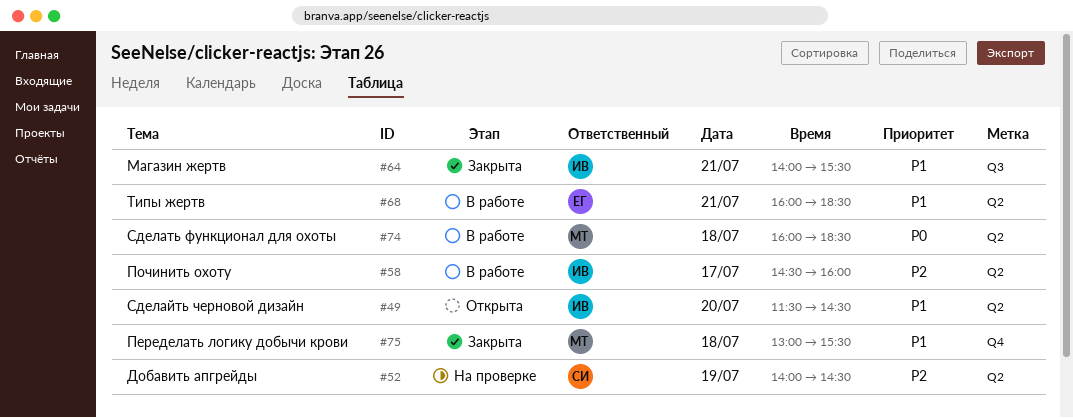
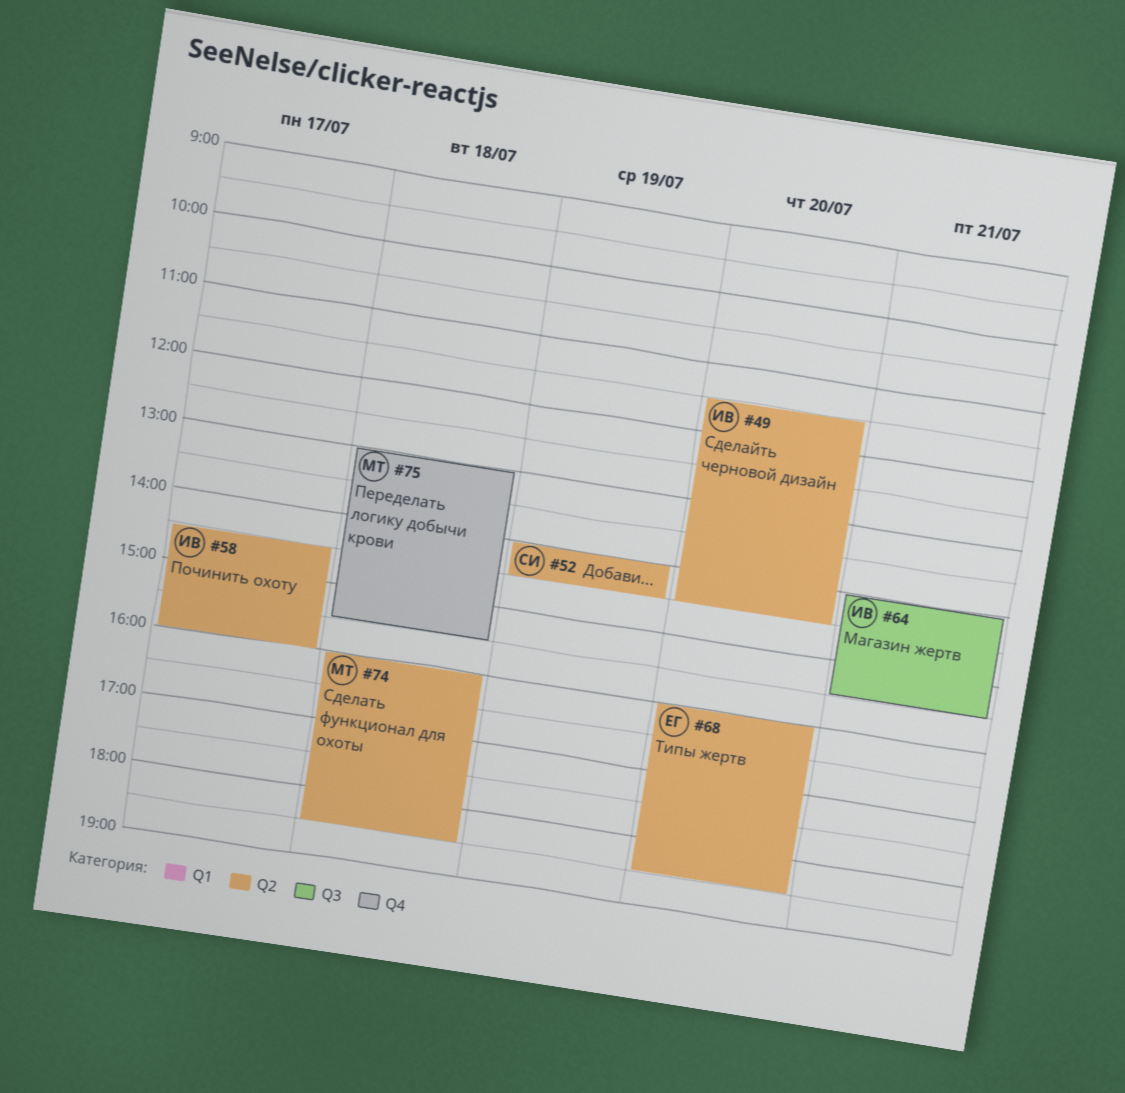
#68, day: Jul 21 -> Jul 20

